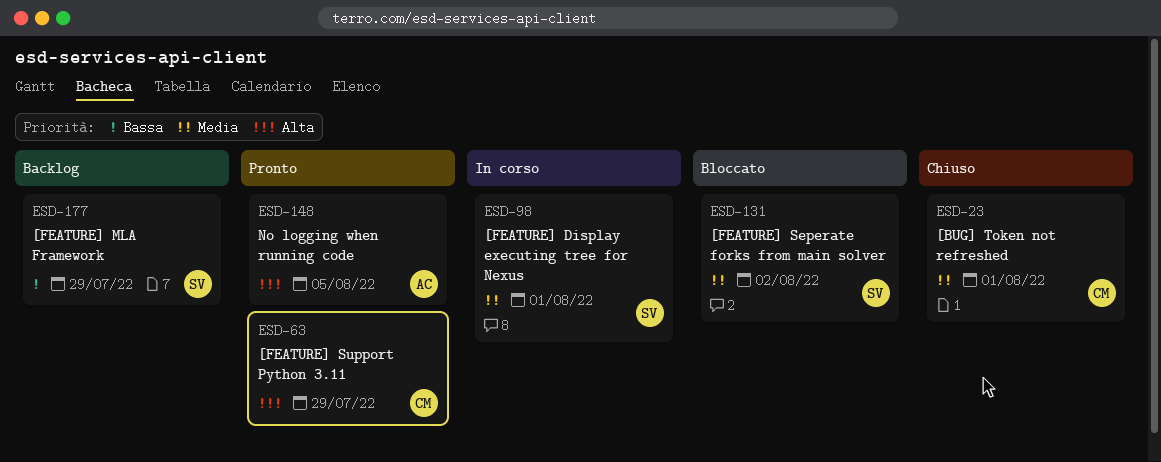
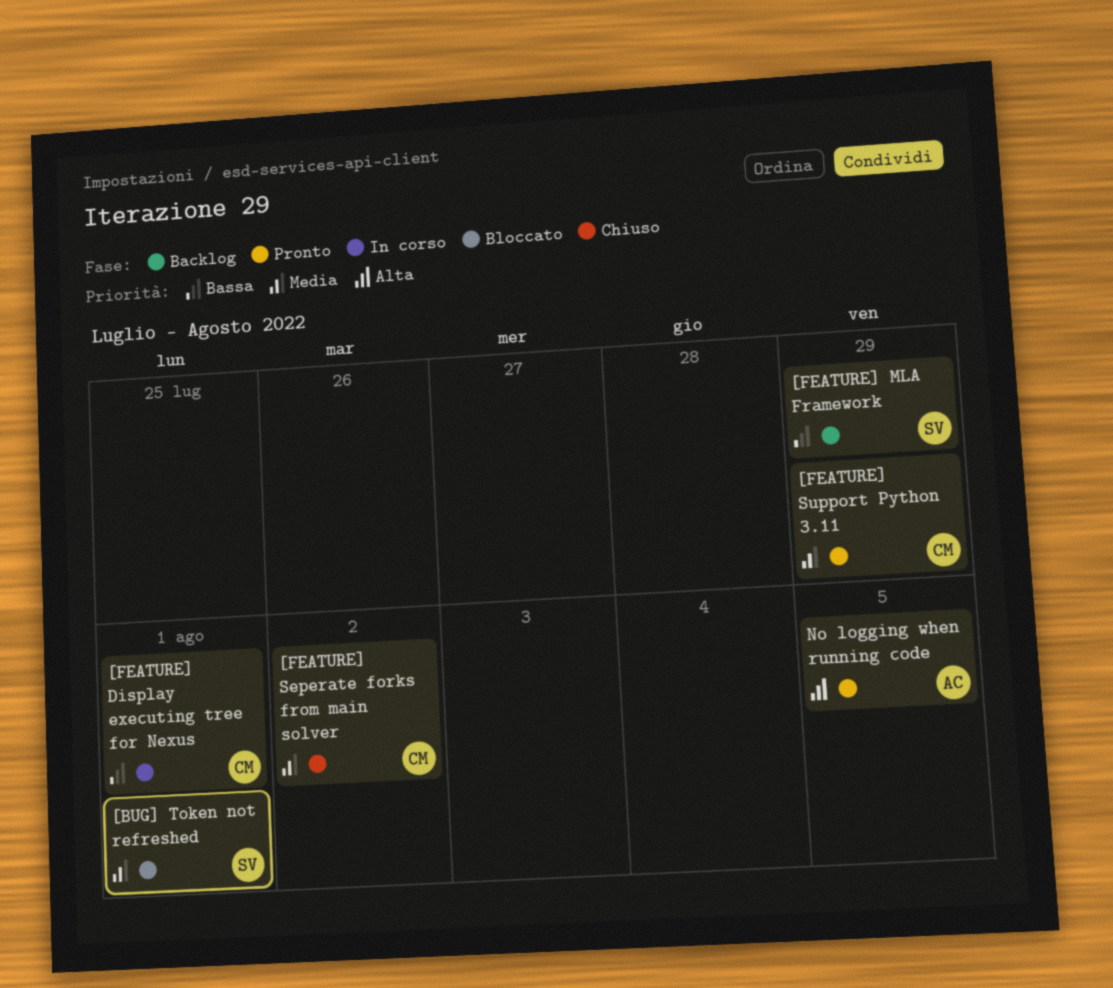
[BUG] Token not refreshed, status: Chiuso -> Bloccato
[BUG] Token not refreshed, owner: CM -> SV
[FEATURE] Display executing tree for Nexus, owner: SV -> CM
[FEATURE] Display executing tree for Nexus, priority: Media -> Bassa
[FEATURE] Seperate forks from main solver, status: Bloccato -> Chiuso
[FEATURE] Seperate forks from main solver, owner: SV -> CM
[FEATURE] Support Python 3.11, priority: Alta -> Media

